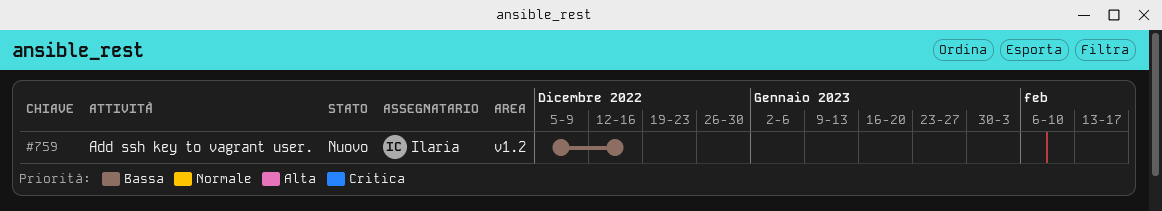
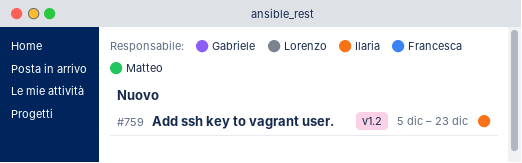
#759, due: Dec 16 -> Dec 23

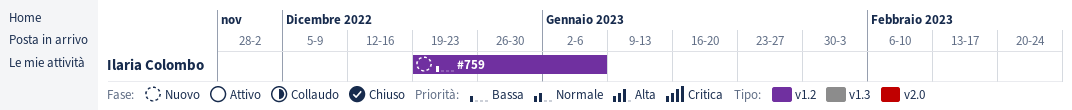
#759, start: Dec 5 -> Dec 19
#759, due: Dec 23 -> Jan 6

